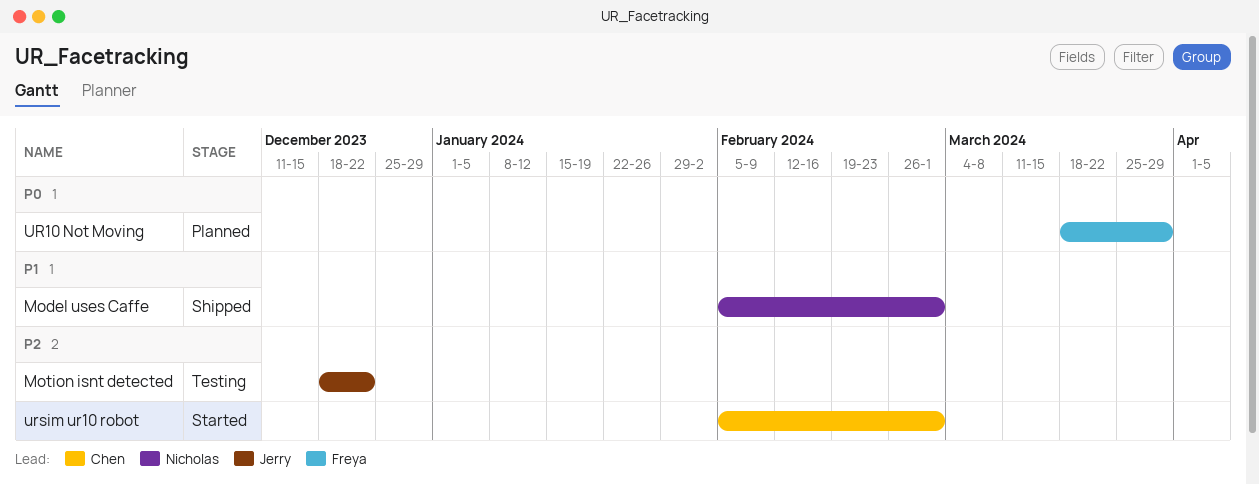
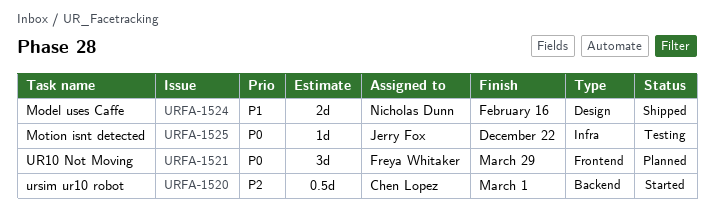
Model uses Caffe, due: Mar 1 -> Feb 16
Motion isnt detected, priority: P2 -> P0

